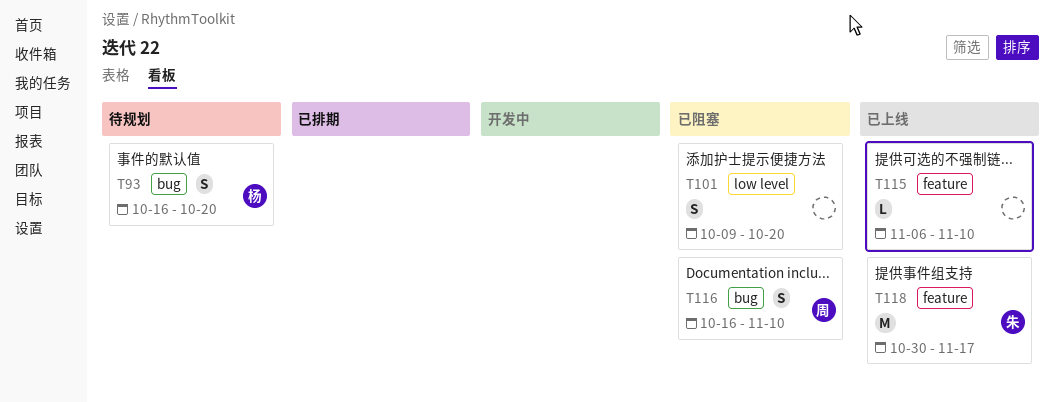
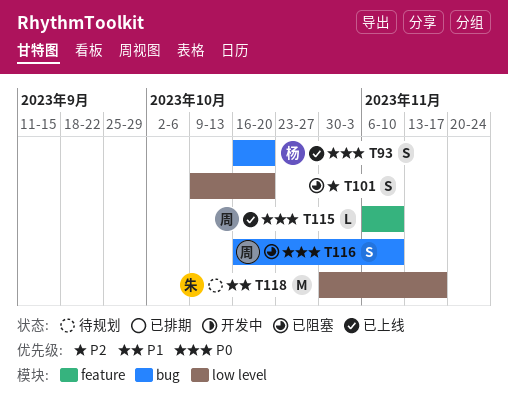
T93, status: 待规划 -> 已上线
T115, owner: none -> 周
T118, status: 已上线 -> 待规划
T118, label: feature -> low level

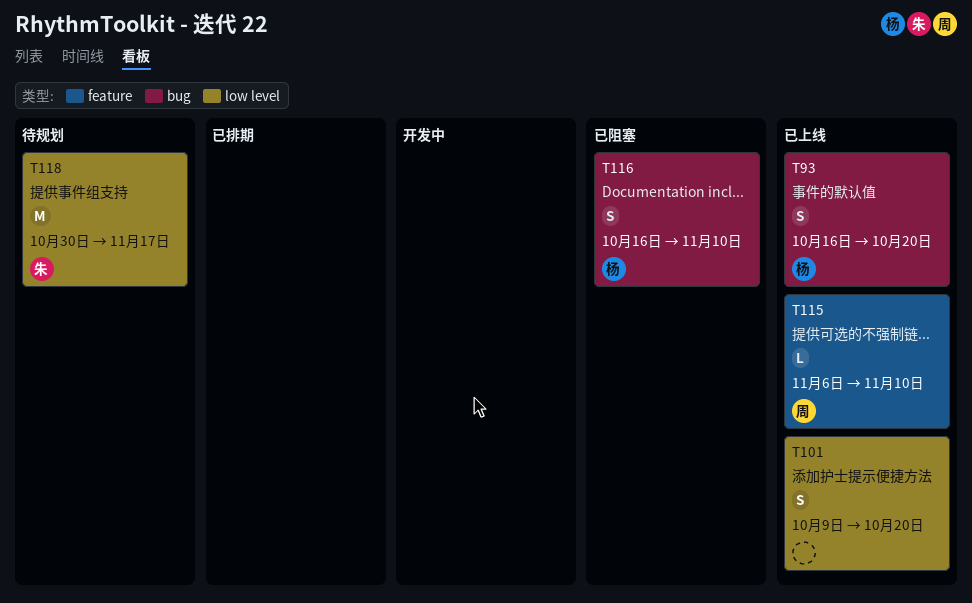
T101, status: 已阻塞 -> 已上线
T116, owner: 周 -> 杨

